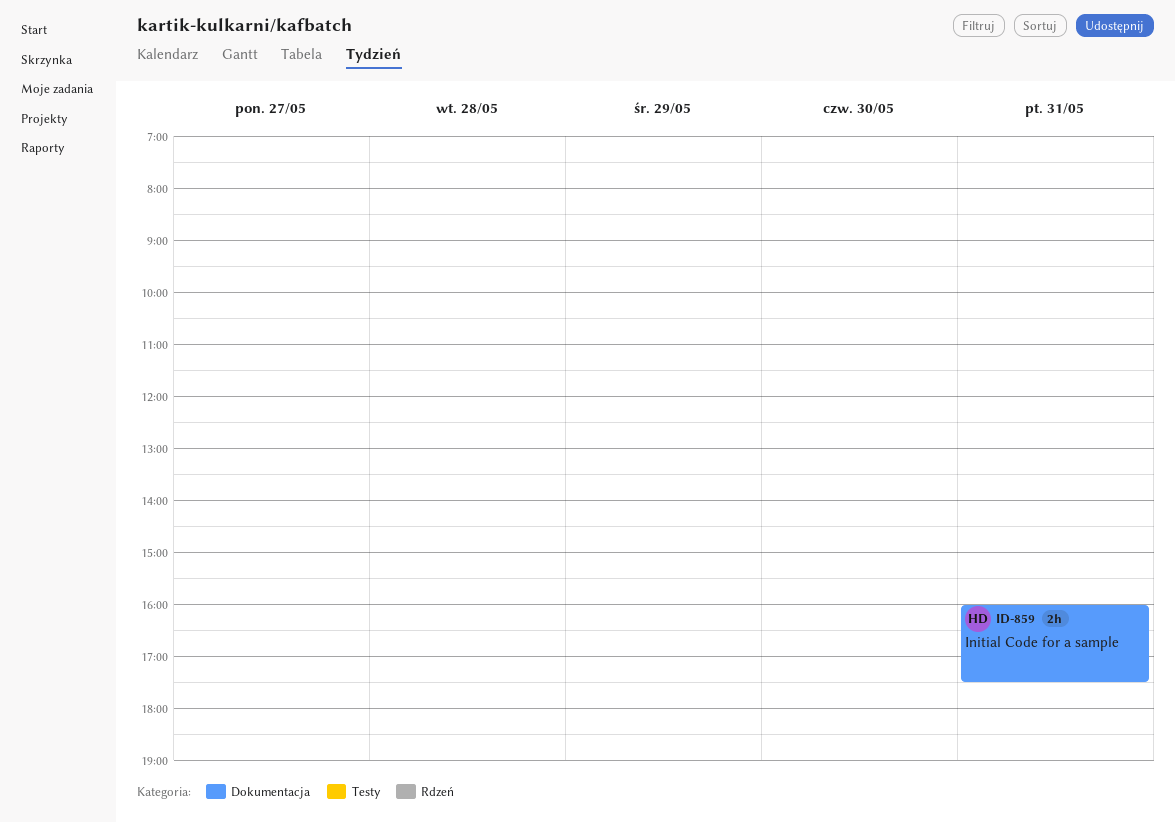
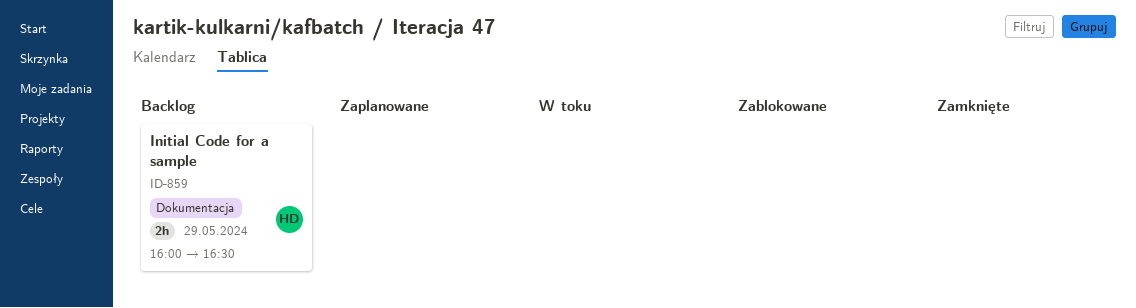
ID-859, day: May 31 -> May 29
ID-859, ends: 17:30 -> 16:30

